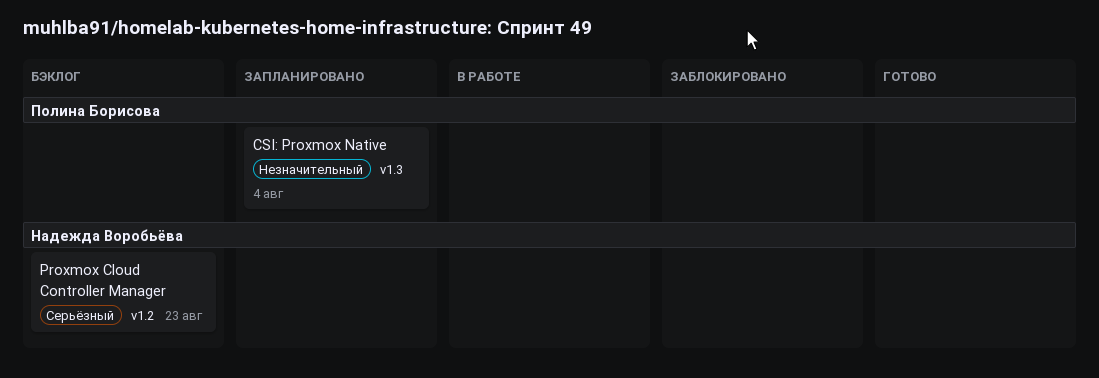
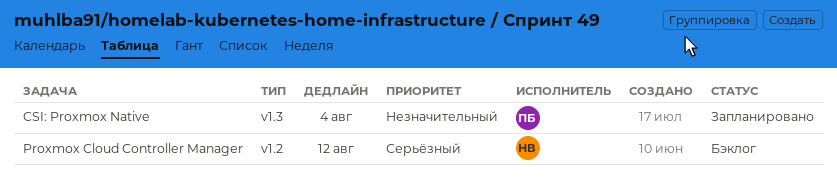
Proxmox Cloud Controller Manager, due: Aug 23 -> Aug 12

